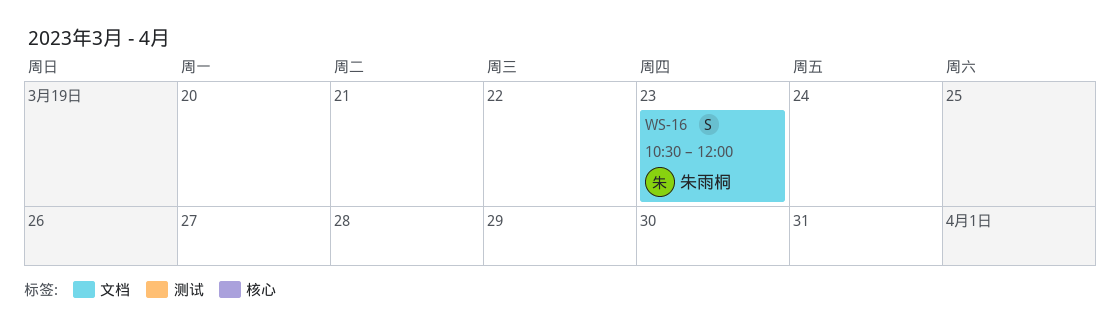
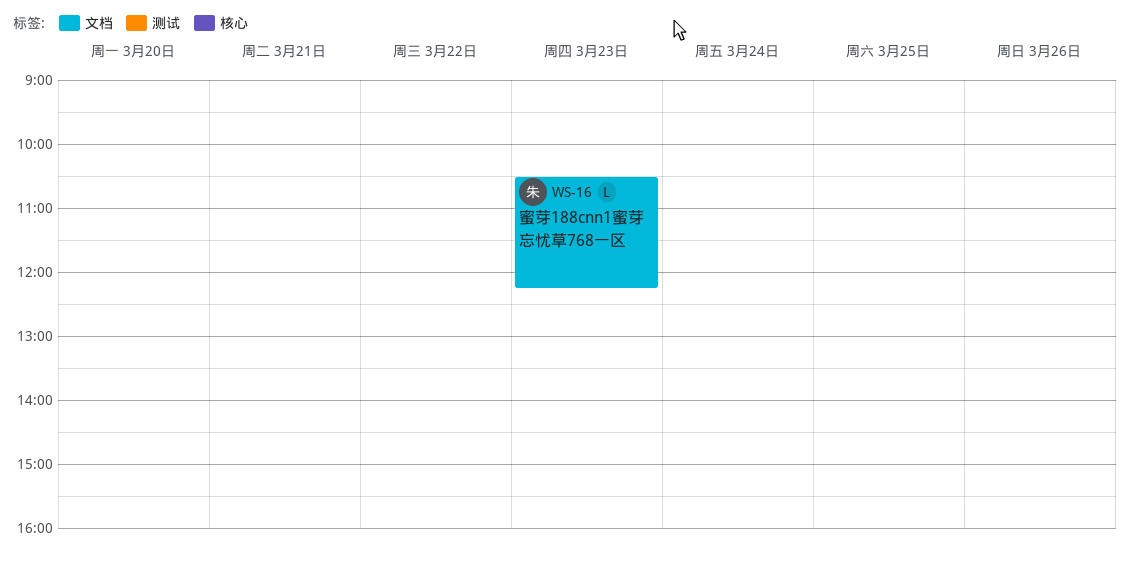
WS-16, estimate: S -> L
WS-16, ends: 12:00 -> 12:15

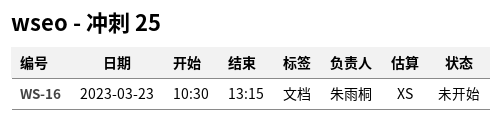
WS-16, estimate: L -> XS
WS-16, ends: 12:15 -> 13:15

